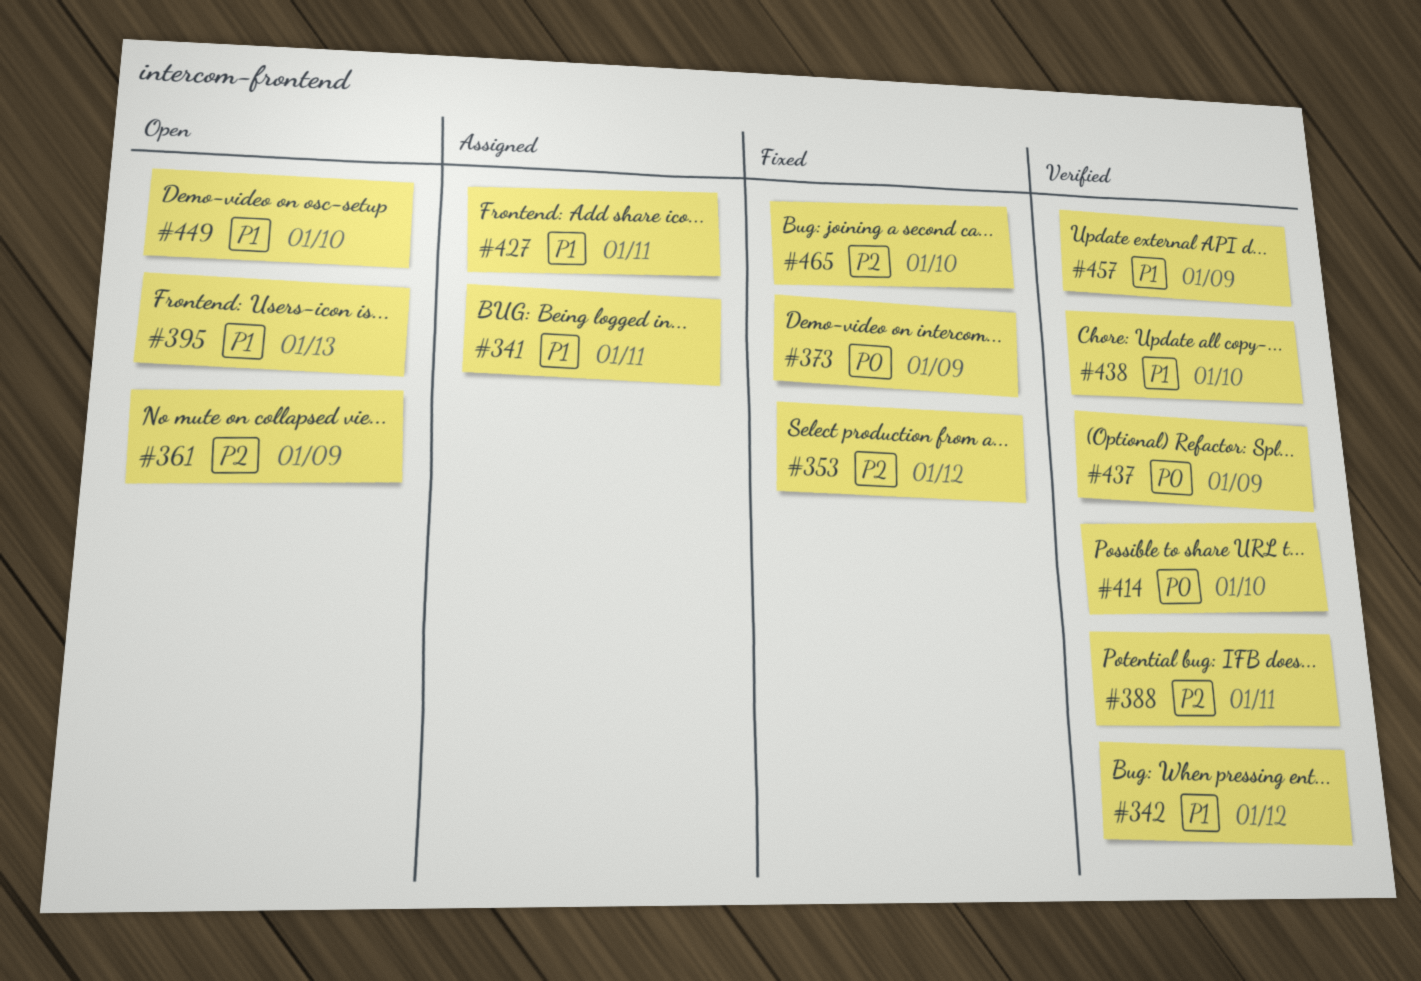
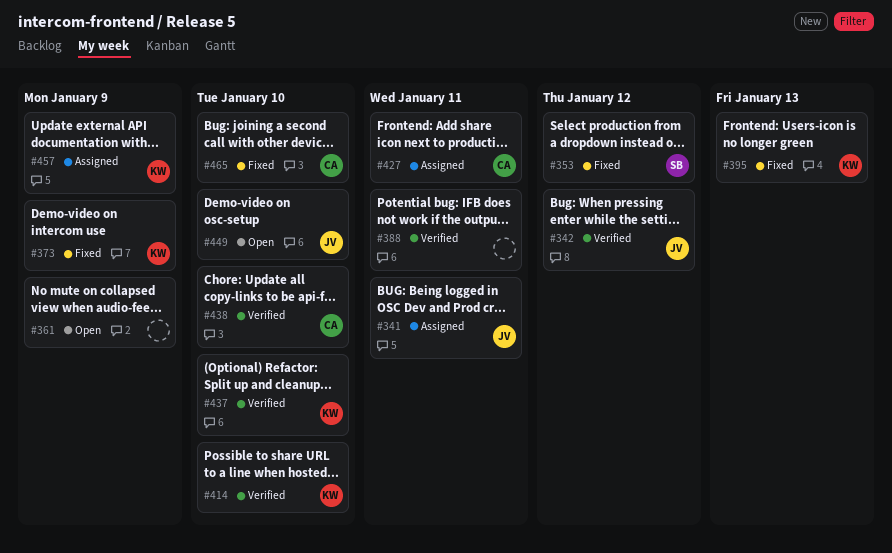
#395, status: Open -> Fixed
#437, due: Jan 9 -> Jan 10
#457, status: Verified -> Assigned

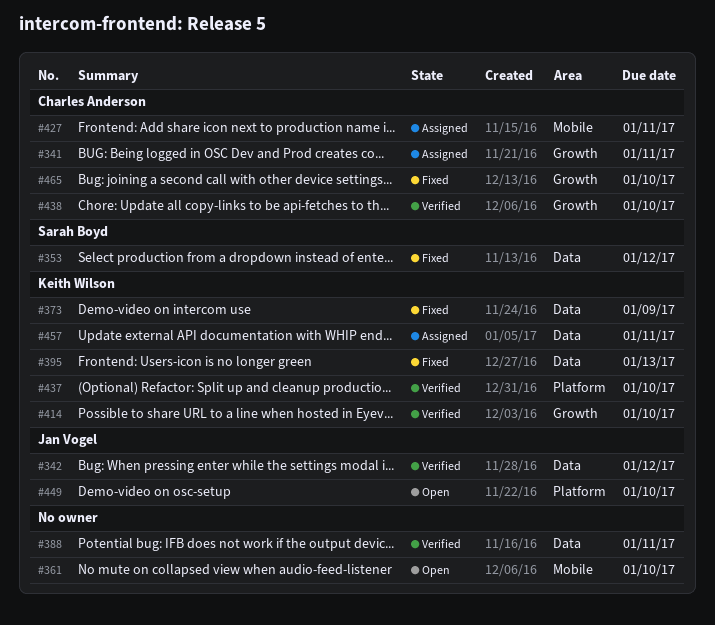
#341, owner: Jan Vogel -> Charles Anderson
#361, due: Jan 9 -> Jan 10
#457, due: Jan 9 -> Jan 11

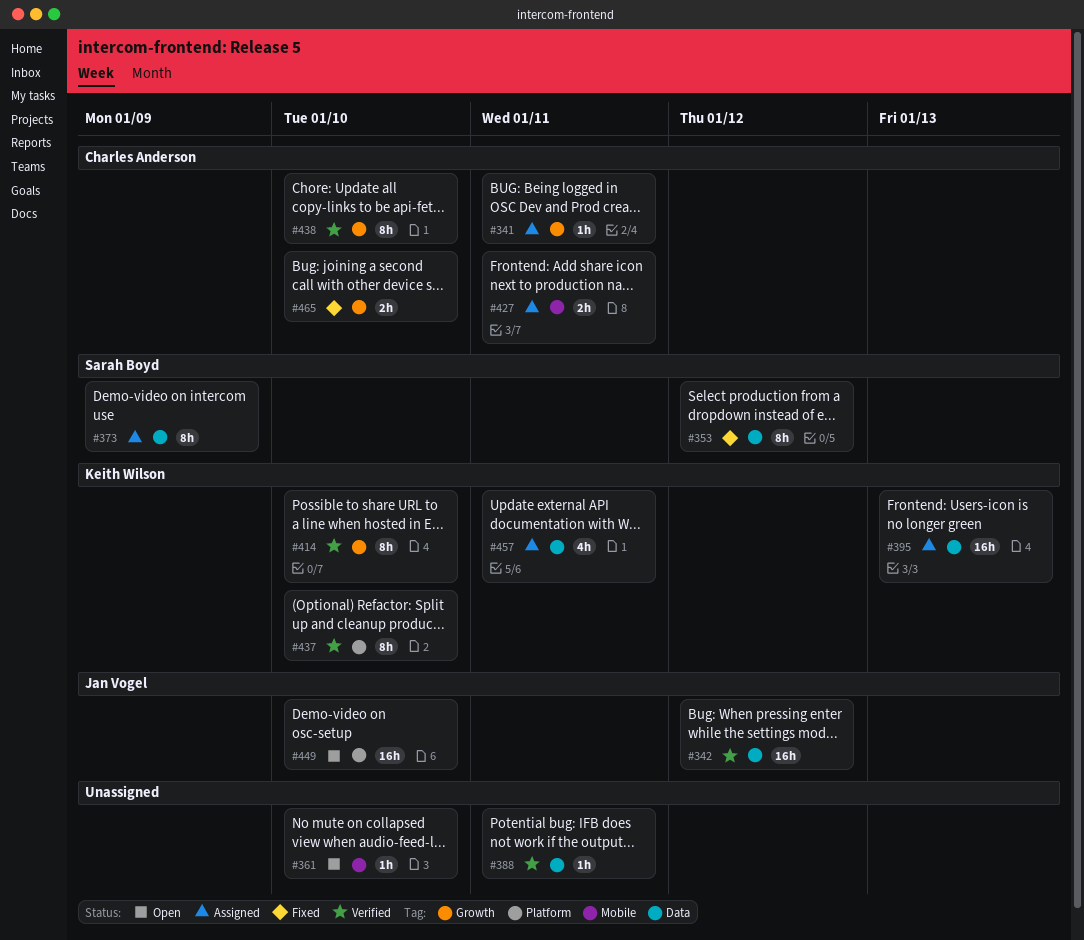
#373, status: Fixed -> Assigned
#373, owner: Keith Wilson -> Sarah Boyd
#395, status: Fixed -> Assigned

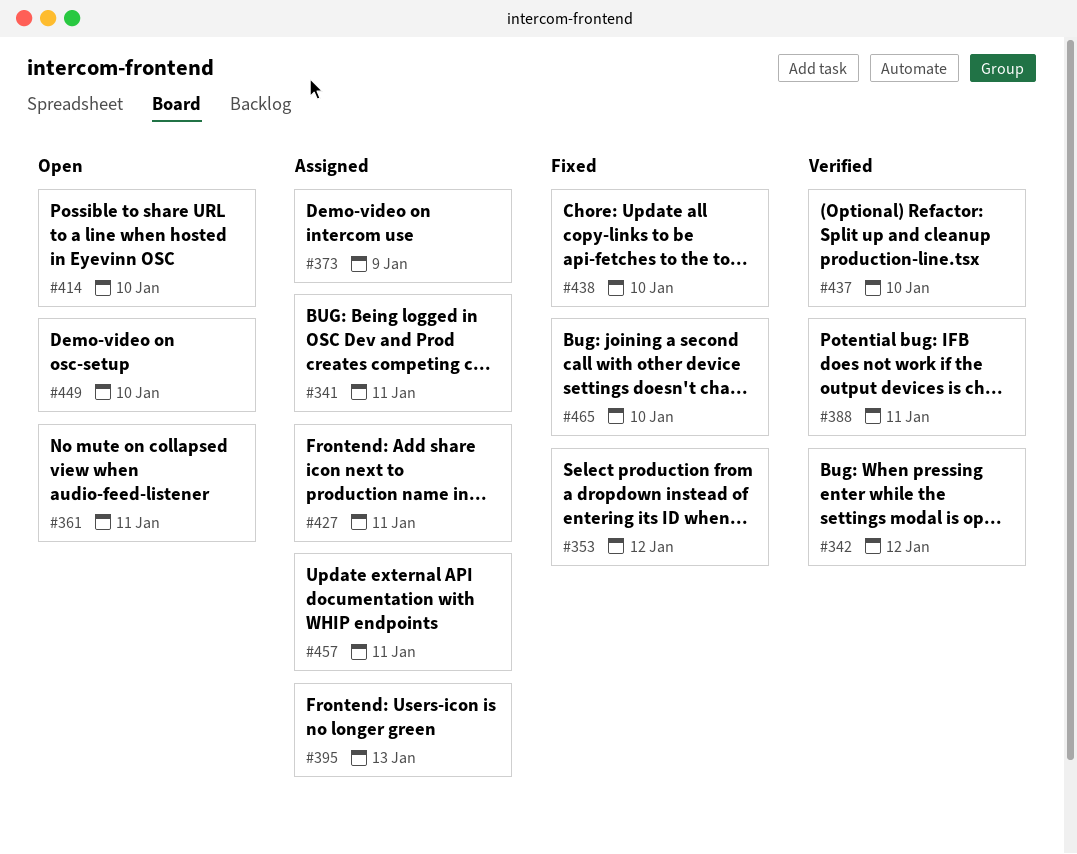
#361, due: Jan 10 -> Jan 11
#414, status: Verified -> Open
#438, status: Verified -> Fixed

